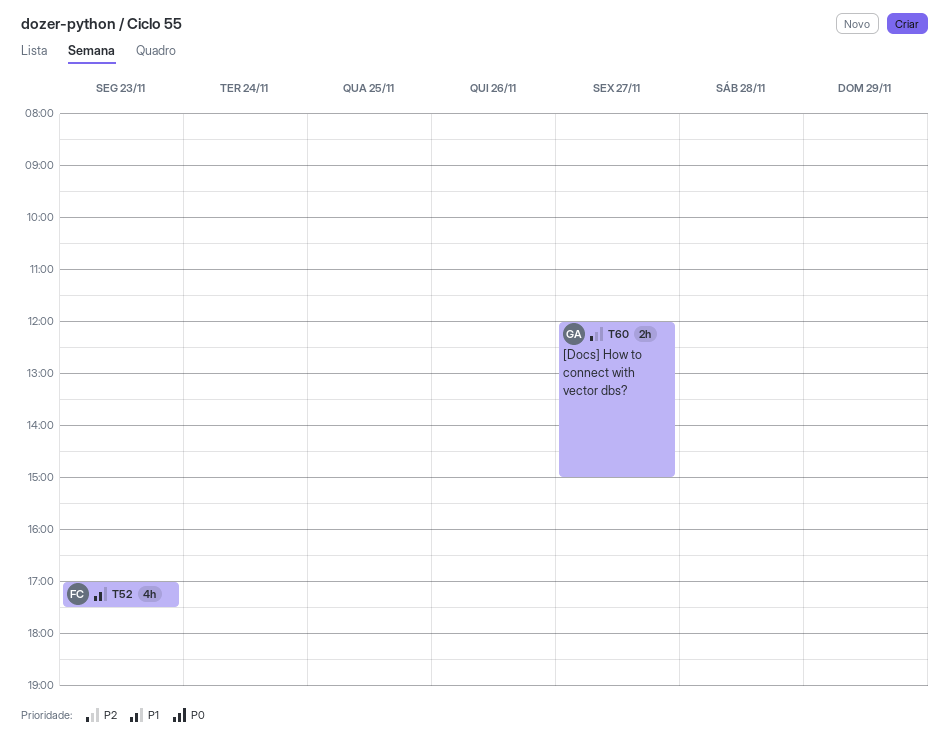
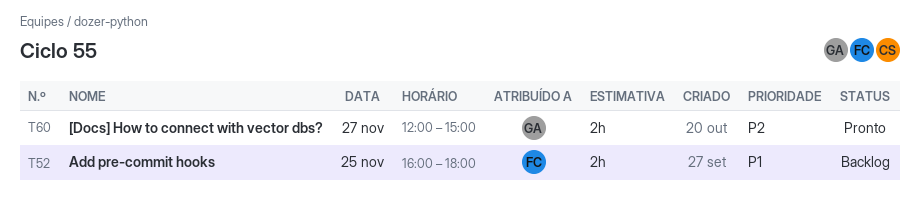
T52, estimate: 4h -> 2h
T52, day: Nov 23 -> Nov 25
T52, begins: 17:00 -> 16:00
T52, ends: 17:30 -> 18:00

